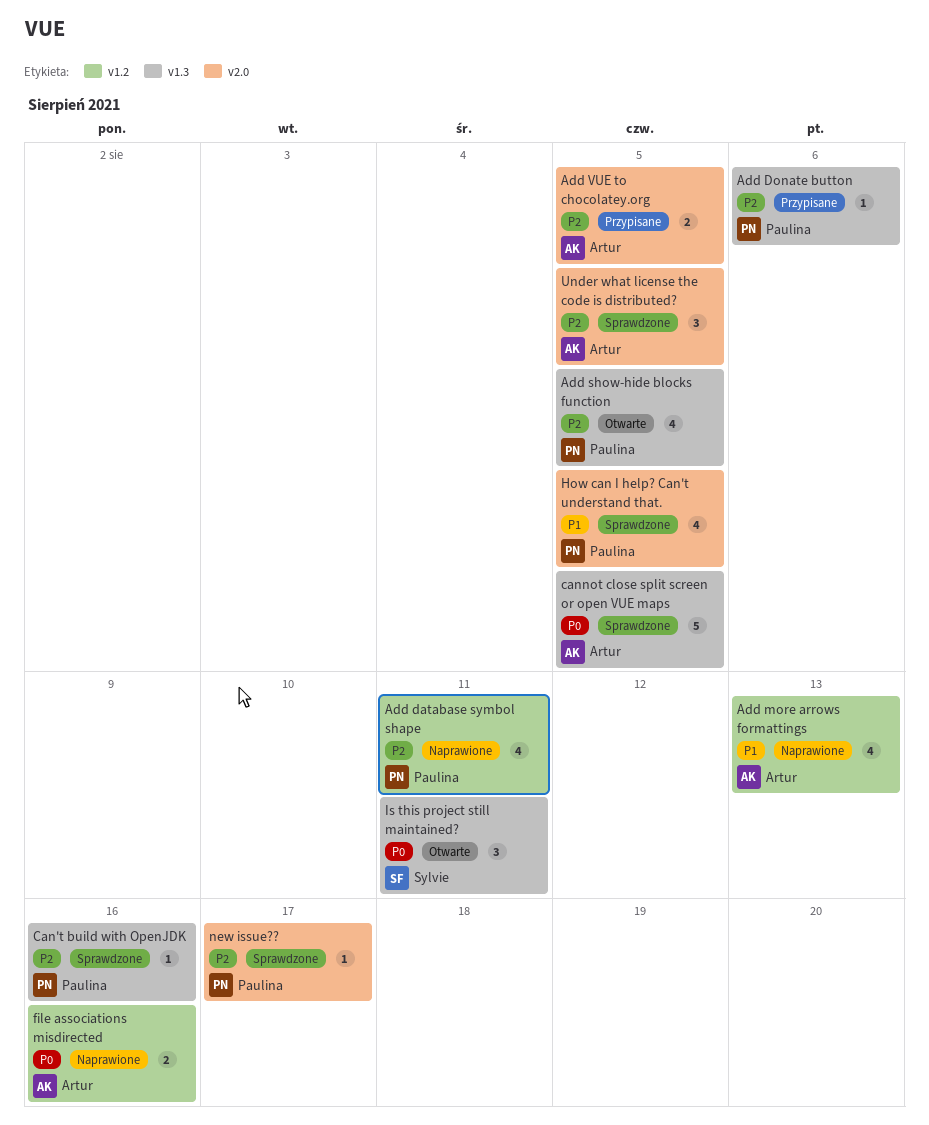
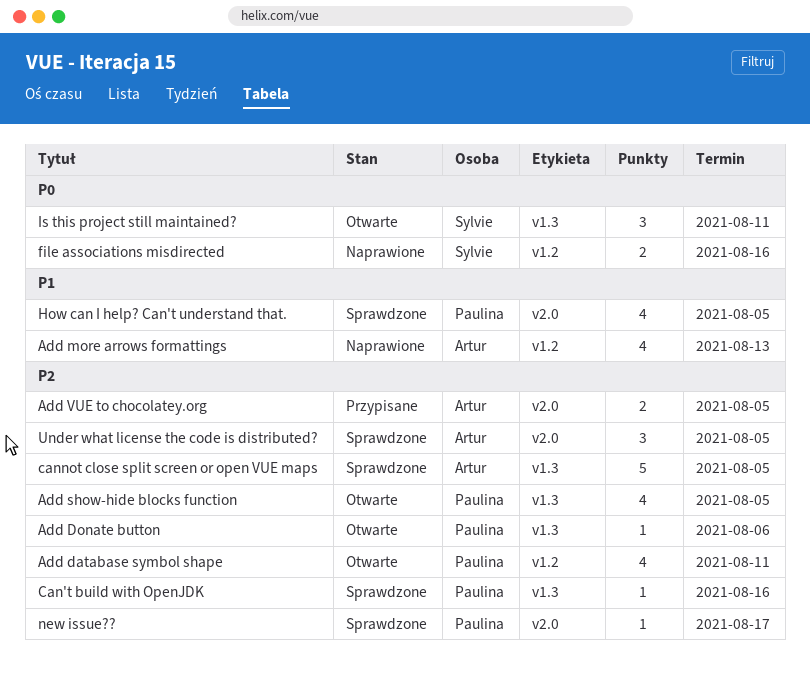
Add database symbol shape, status: Naprawione -> Otwarte
Add Donate button, status: Przypisane -> Otwarte
cannot close split screen or open VUE maps, priority: P0 -> P2
file associations misdirected, owner: Artur -> Sylvie

